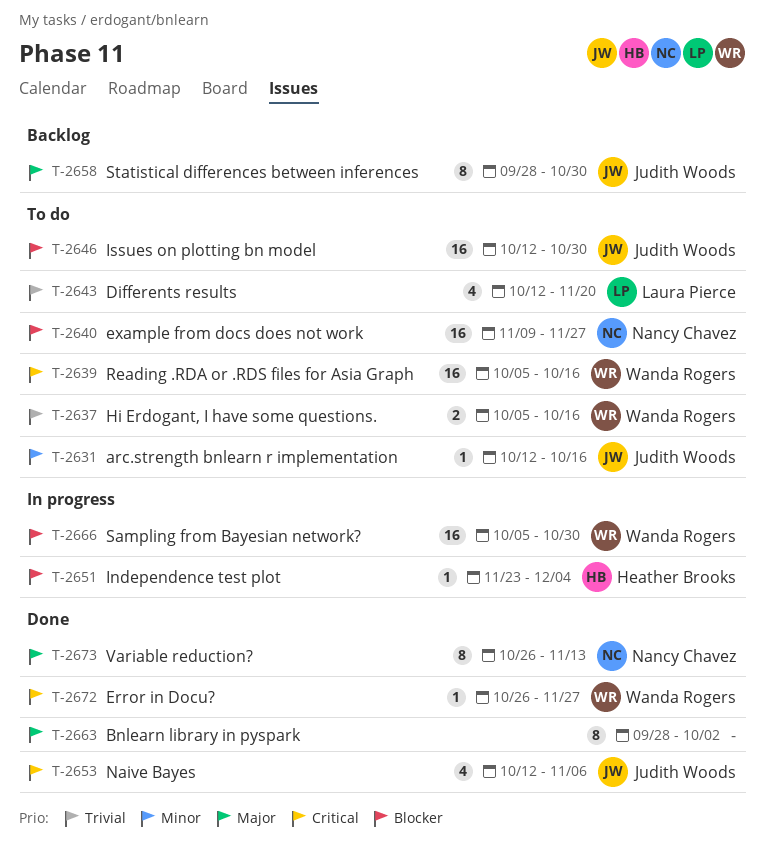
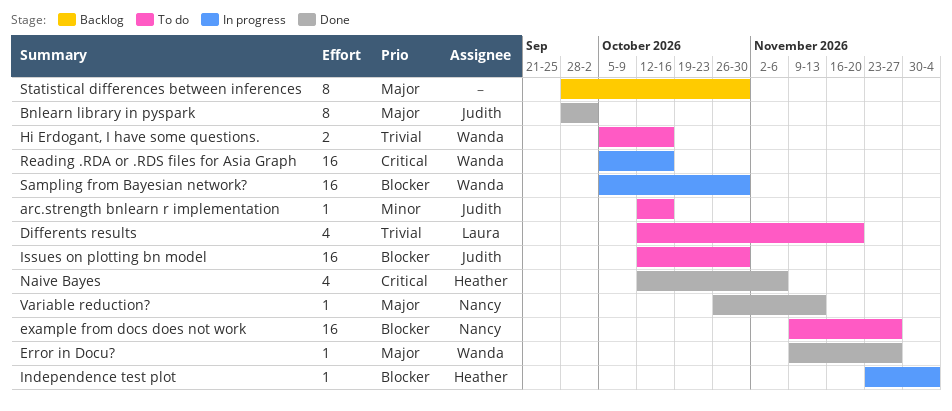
Bnlearn library in pyspark, owner: none -> Judith Woods
Error in Docu?, priority: Critical -> Major
Error in Docu?, start: Oct 26 -> Nov 9
Naive Bayes, owner: Judith Woods -> Heather Brooks
Reading .RDA or .RDS files for Asia Graph, status: To do -> In progress
Statistical differences between inferences, owner: Judith Woods -> none
Variable reduction?, estimate: 8 -> 1

